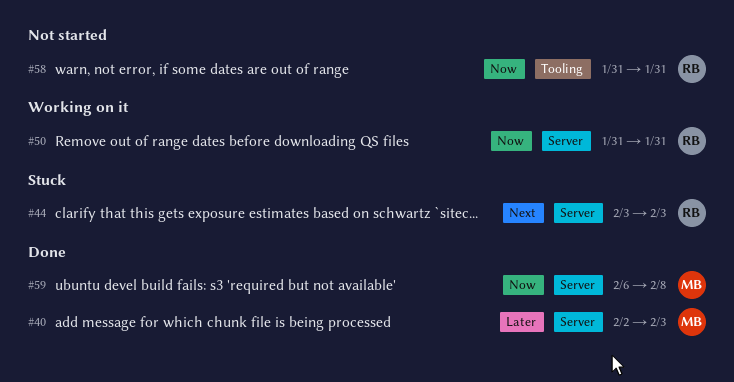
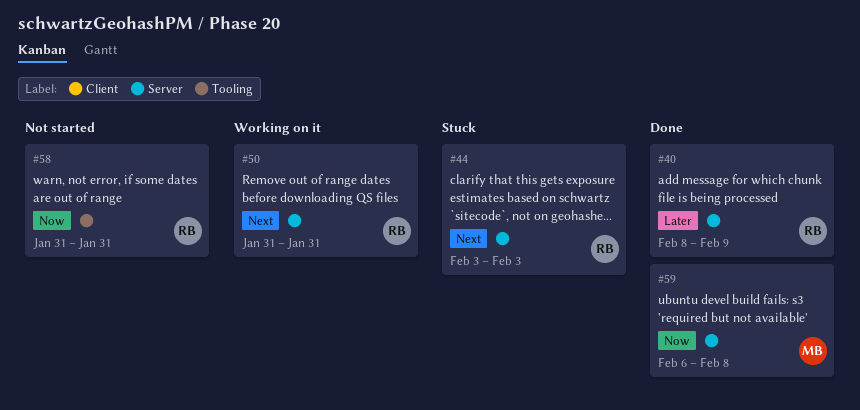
#40, owner: MB -> RB
#40, start: Feb 2 -> Feb 8
#40, due: Feb 3 -> Feb 9
#50, priority: Now -> Next

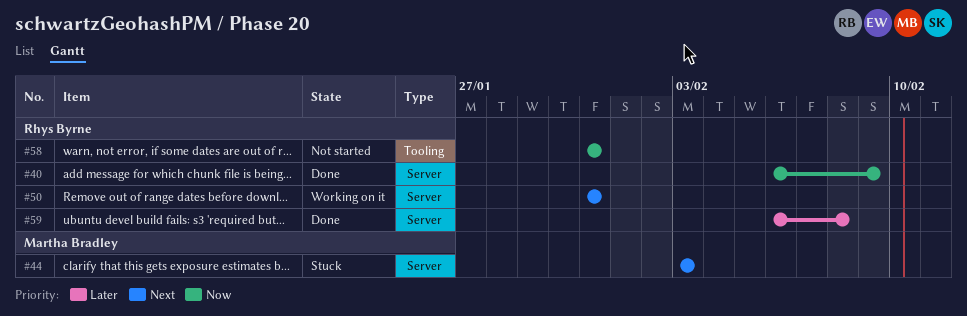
#40, priority: Later -> Now
#40, start: Feb 8 -> Feb 6
#44, owner: Rhys Byrne -> Martha Bradley
#59, owner: Martha Bradley -> Rhys Byrne
#59, priority: Now -> Later

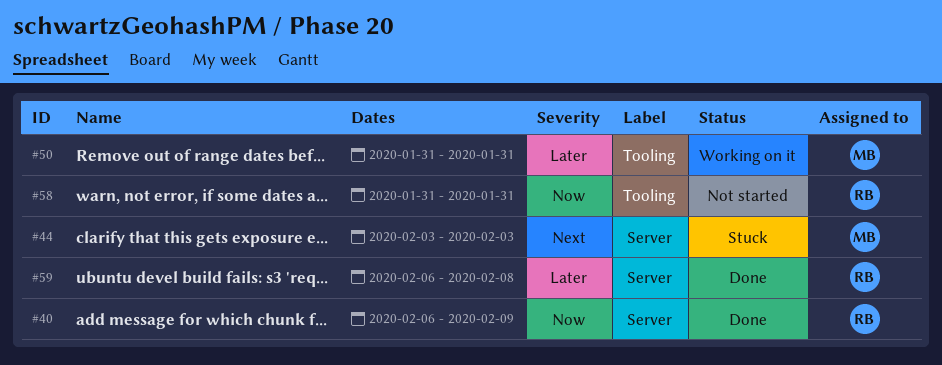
#50, owner: Rhys Byrne -> Martha Bradley
#50, priority: Next -> Later
#50, label: Server -> Tooling

